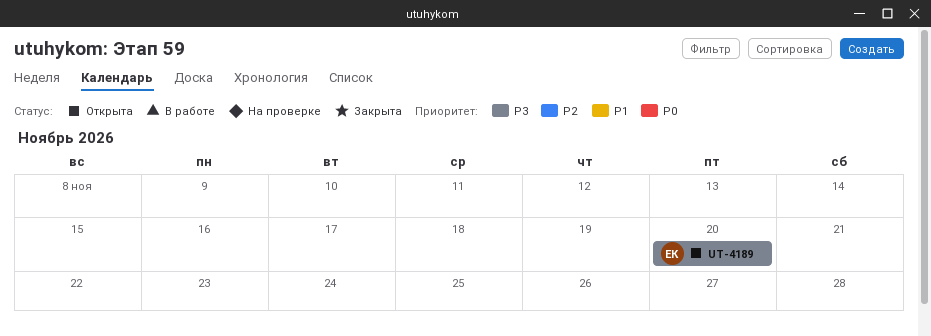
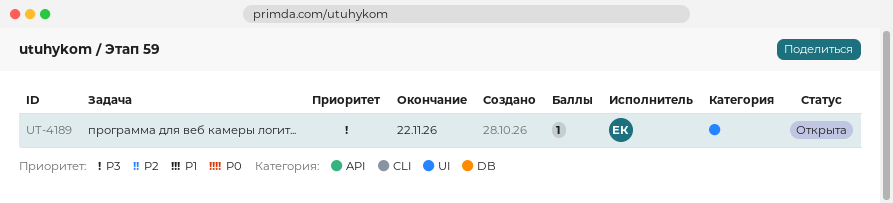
UT-4189, due: Nov 20 -> Nov 22

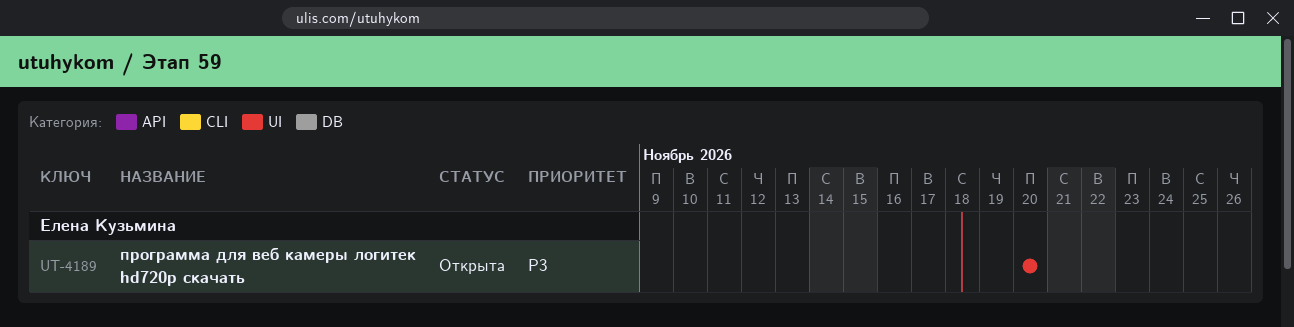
UT-4189, due: Nov 22 -> Nov 20

